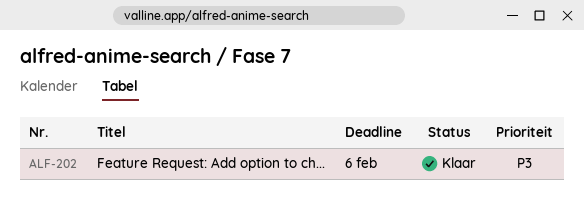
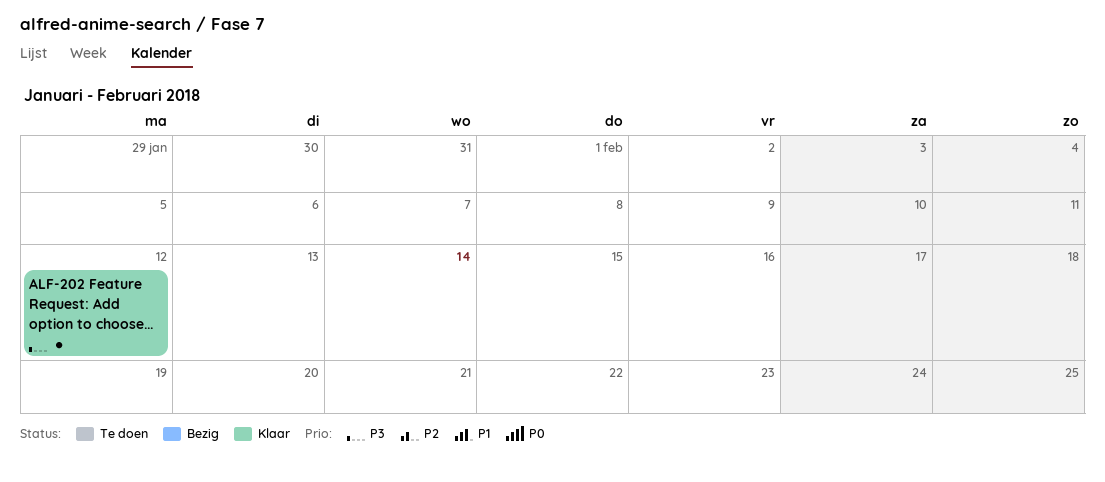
ALF-202, due: Feb 6 -> Feb 12

